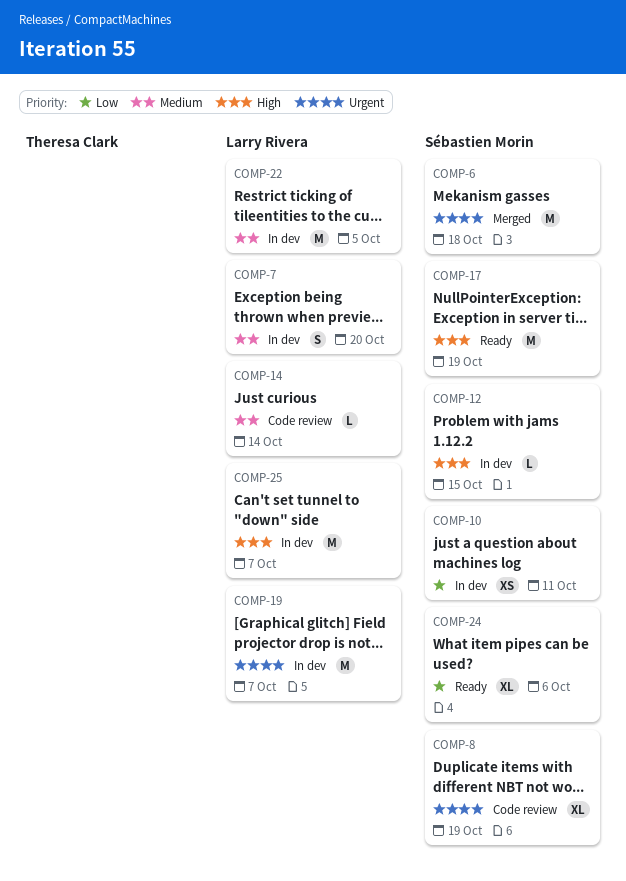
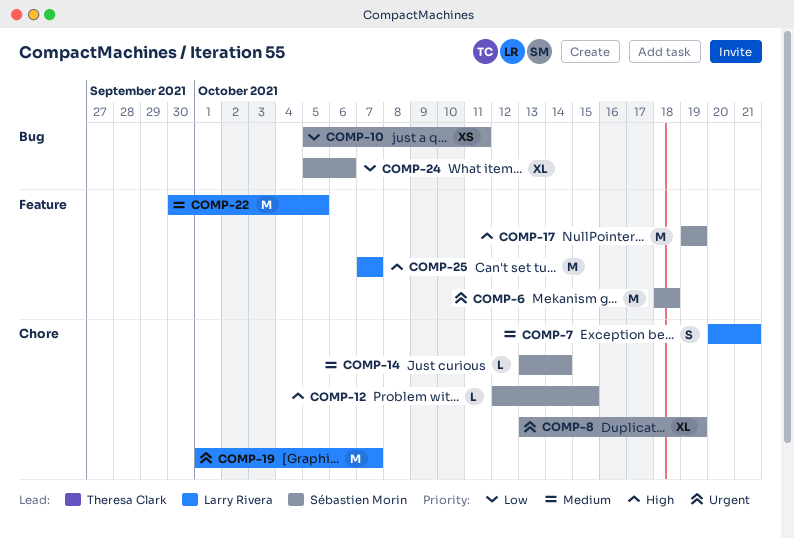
COMP-7, due: Oct 20 -> Oct 21
COMP-14, owner: Larry Rivera -> Sébastien Morin

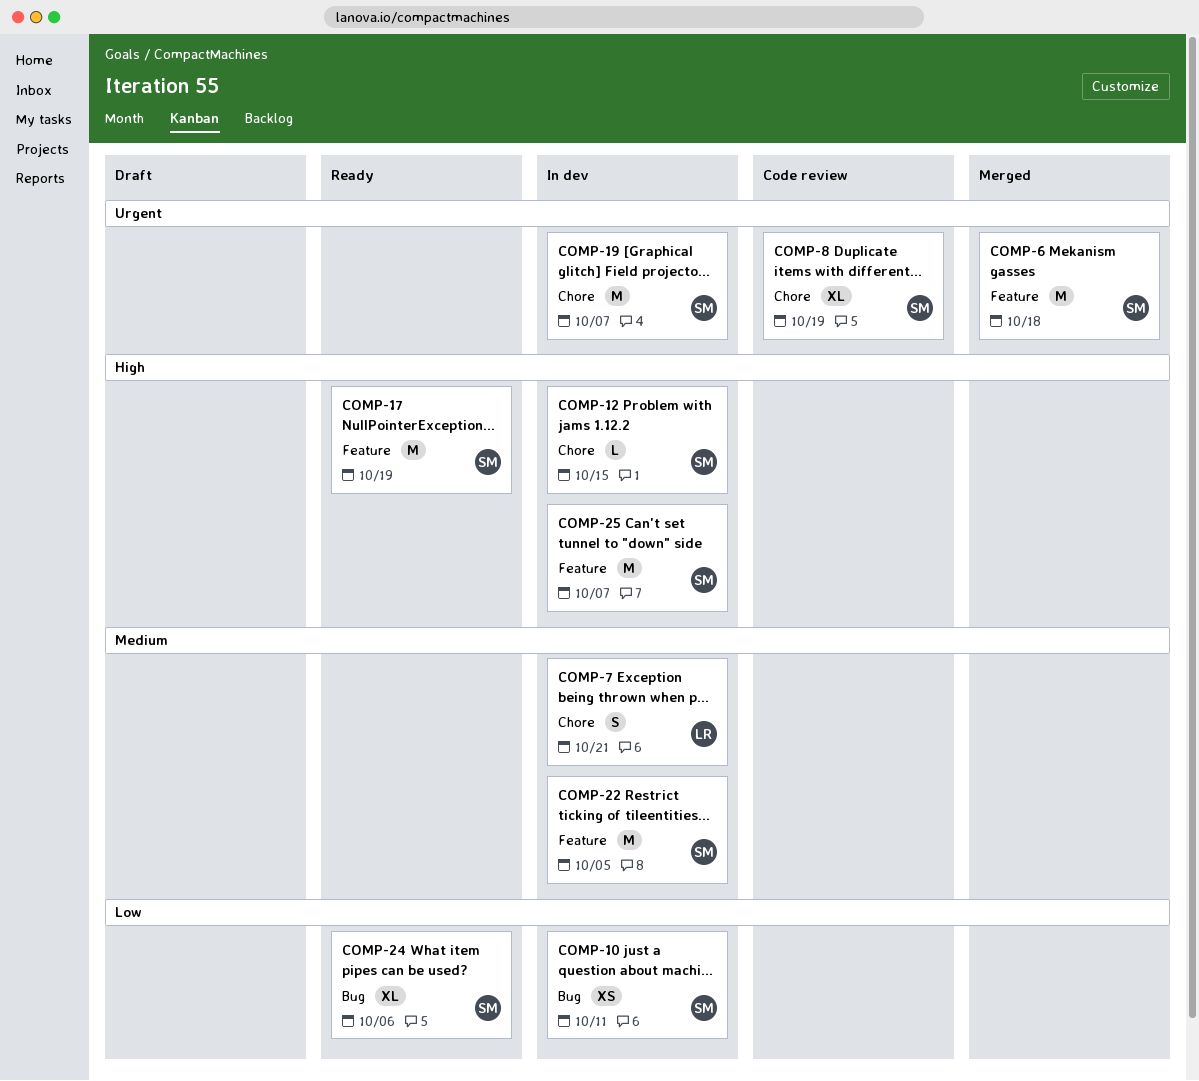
COMP-14: present -> none
COMP-19, owner: Larry Rivera -> Sébastien Morin
COMP-22, owner: Larry Rivera -> Sébastien Morin
COMP-25, owner: Larry Rivera -> Sébastien Morin

